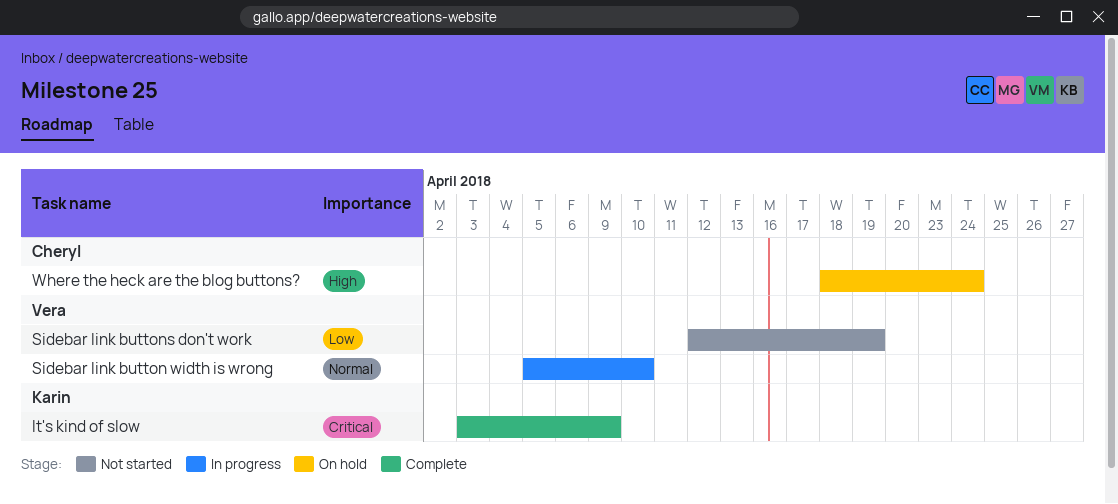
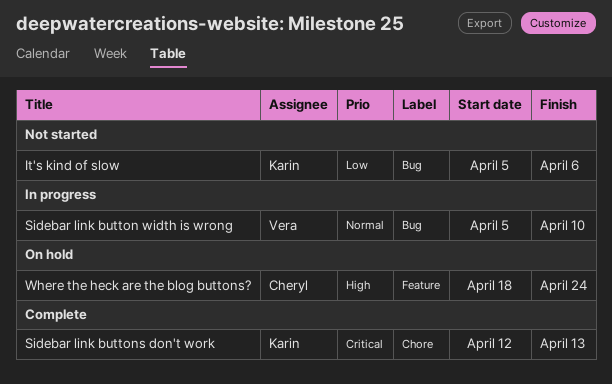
It's kind of slow, status: Complete -> Not started
It's kind of slow, priority: Critical -> Low
It's kind of slow, start: Apr 3 -> Apr 5
It's kind of slow, due: Apr 9 -> Apr 6
Sidebar link buttons don't work, status: Not started -> Complete
Sidebar link buttons don't work, owner: Vera -> Karin
Sidebar link buttons don't work, priority: Low -> Critical
Sidebar link buttons don't work, due: Apr 19 -> Apr 13

